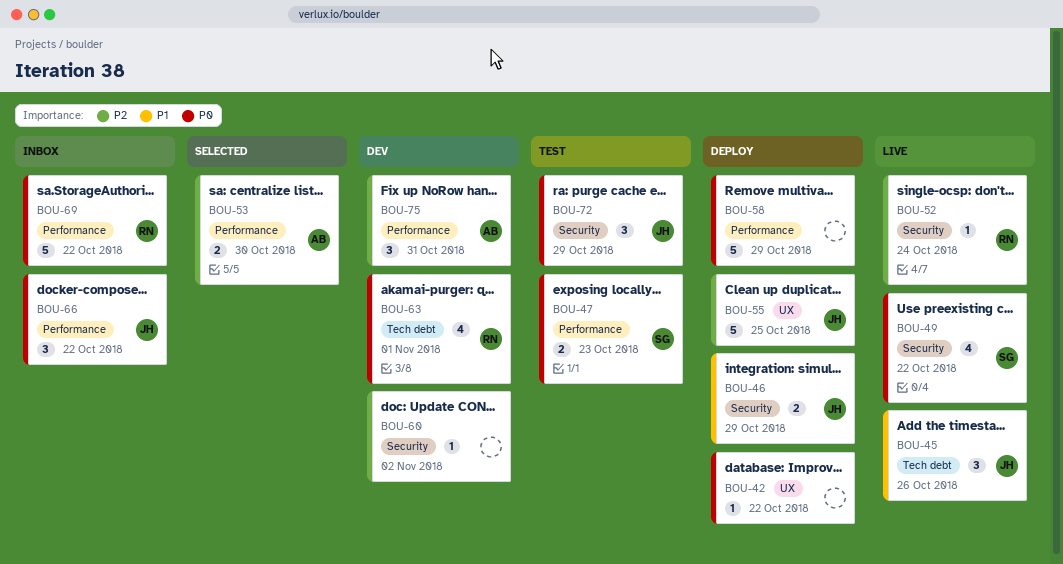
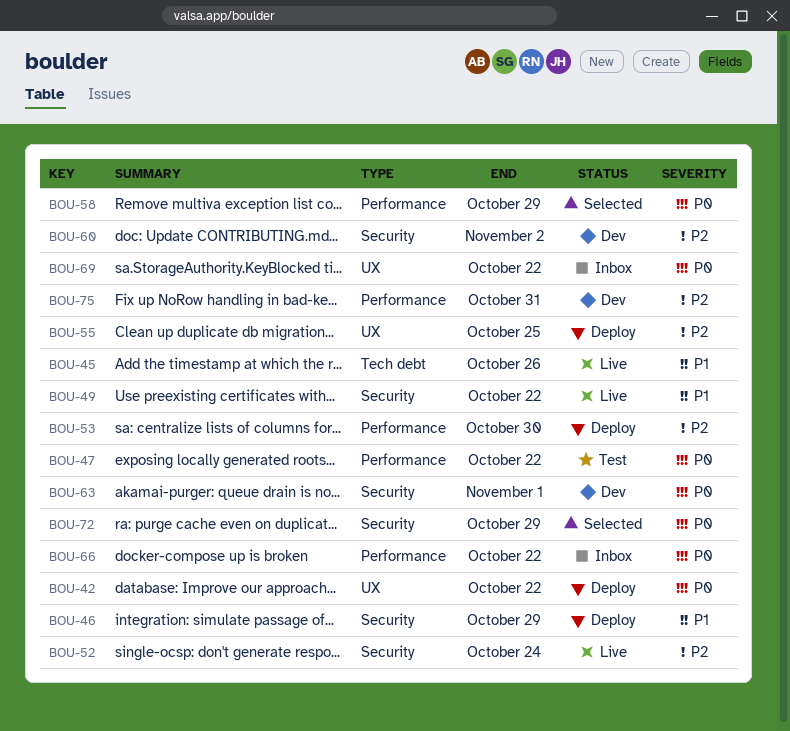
BOU-47, due: Oct 23 -> Oct 22
BOU-49, priority: P0 -> P1
BOU-53, status: Selected -> Deploy
BOU-58, status: Deploy -> Selected
BOU-63, label: Tech debt -> Security
BOU-69, label: Performance -> UX
BOU-72, status: Test -> Selected

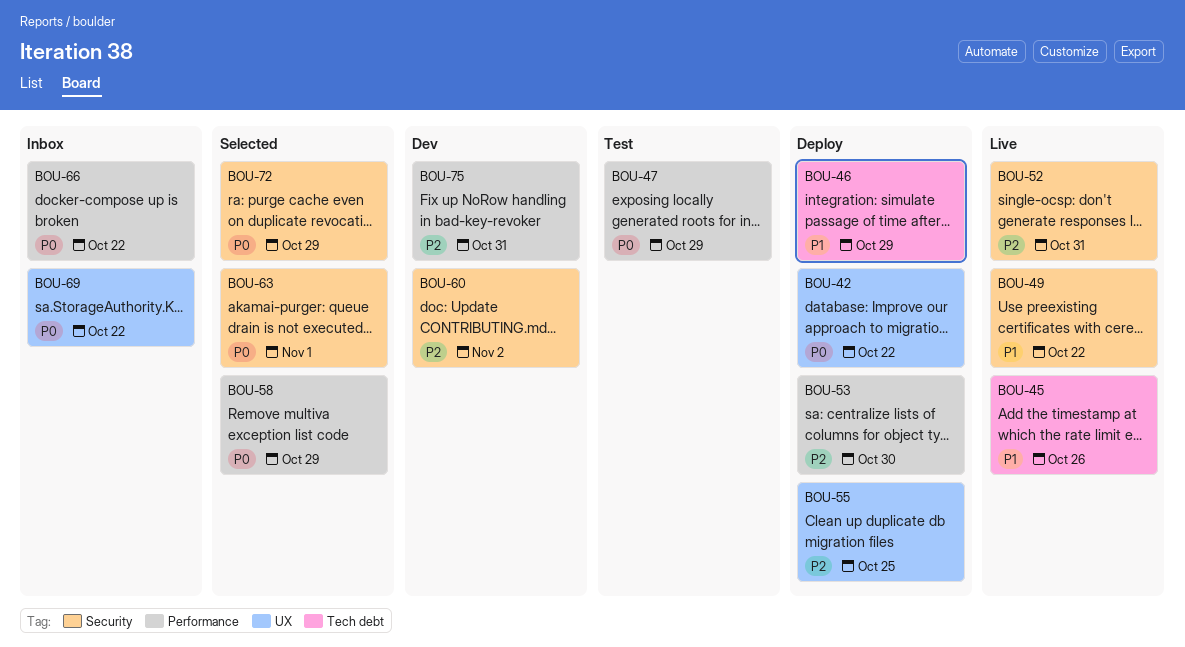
BOU-46, label: Security -> Tech debt
BOU-47, due: Oct 22 -> Oct 29
BOU-52, due: Oct 24 -> Oct 31
BOU-63, status: Dev -> Selected

